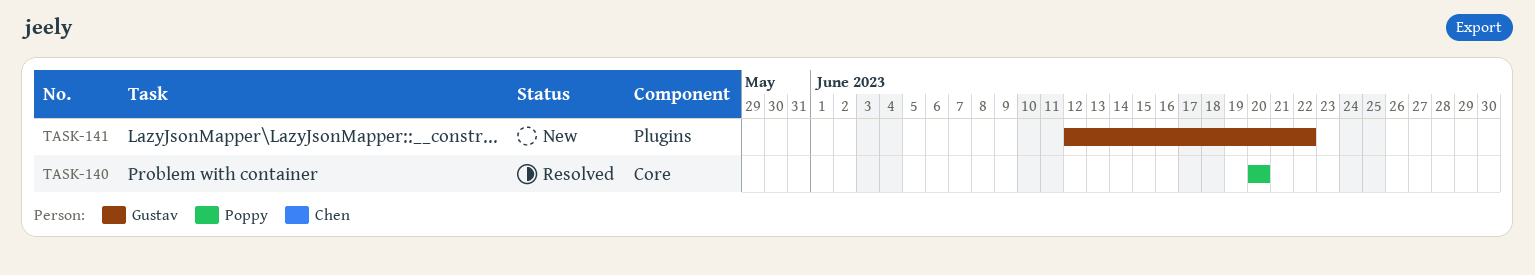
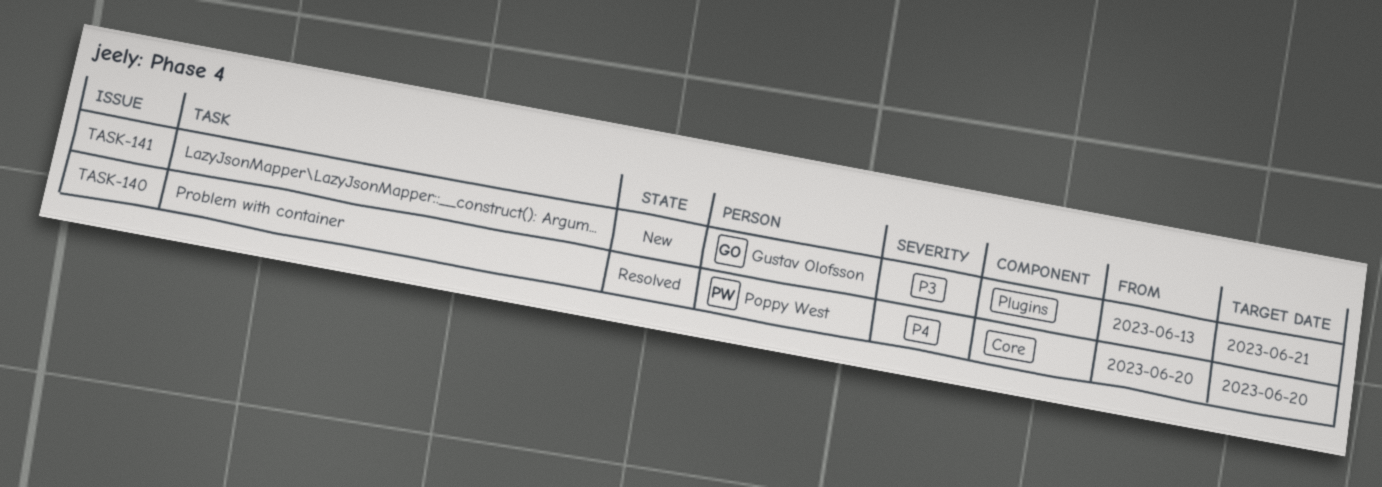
TASK-141, start: Jun 12 -> Jun 13
TASK-141, due: Jun 22 -> Jun 21

